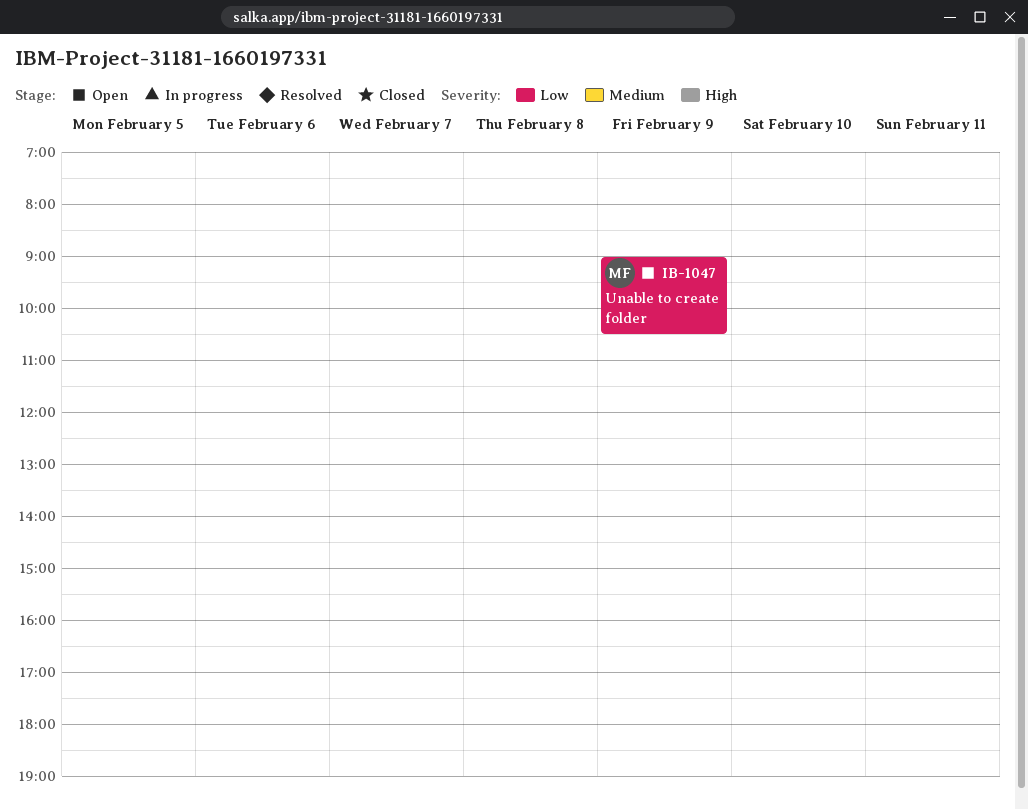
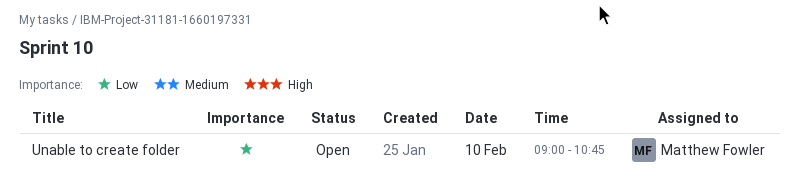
Unable to create folder, day: Feb 9 -> Feb 10
Unable to create folder, ends: 10:30 -> 10:45

